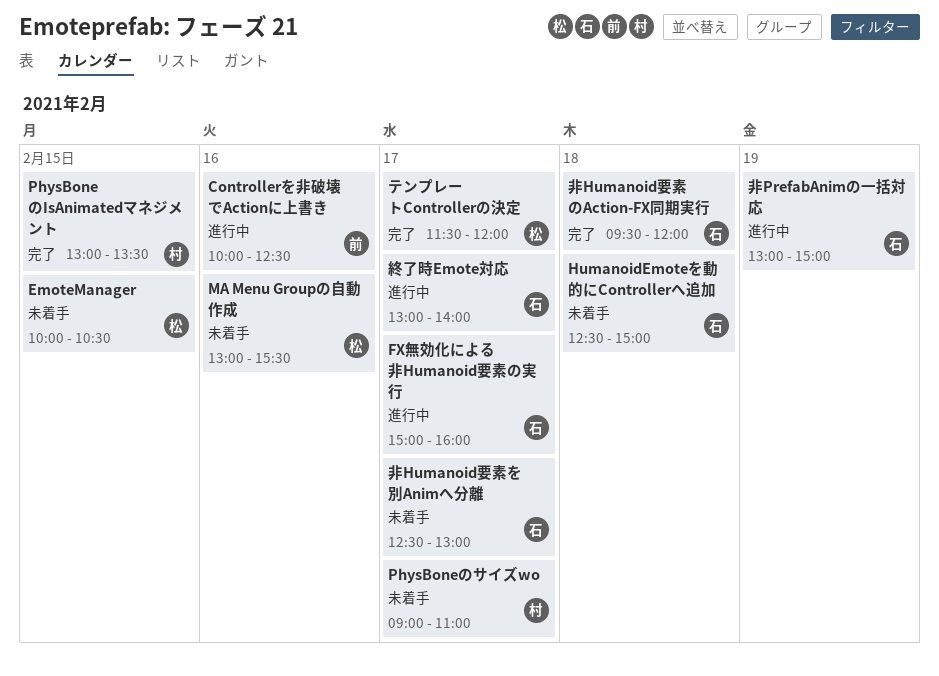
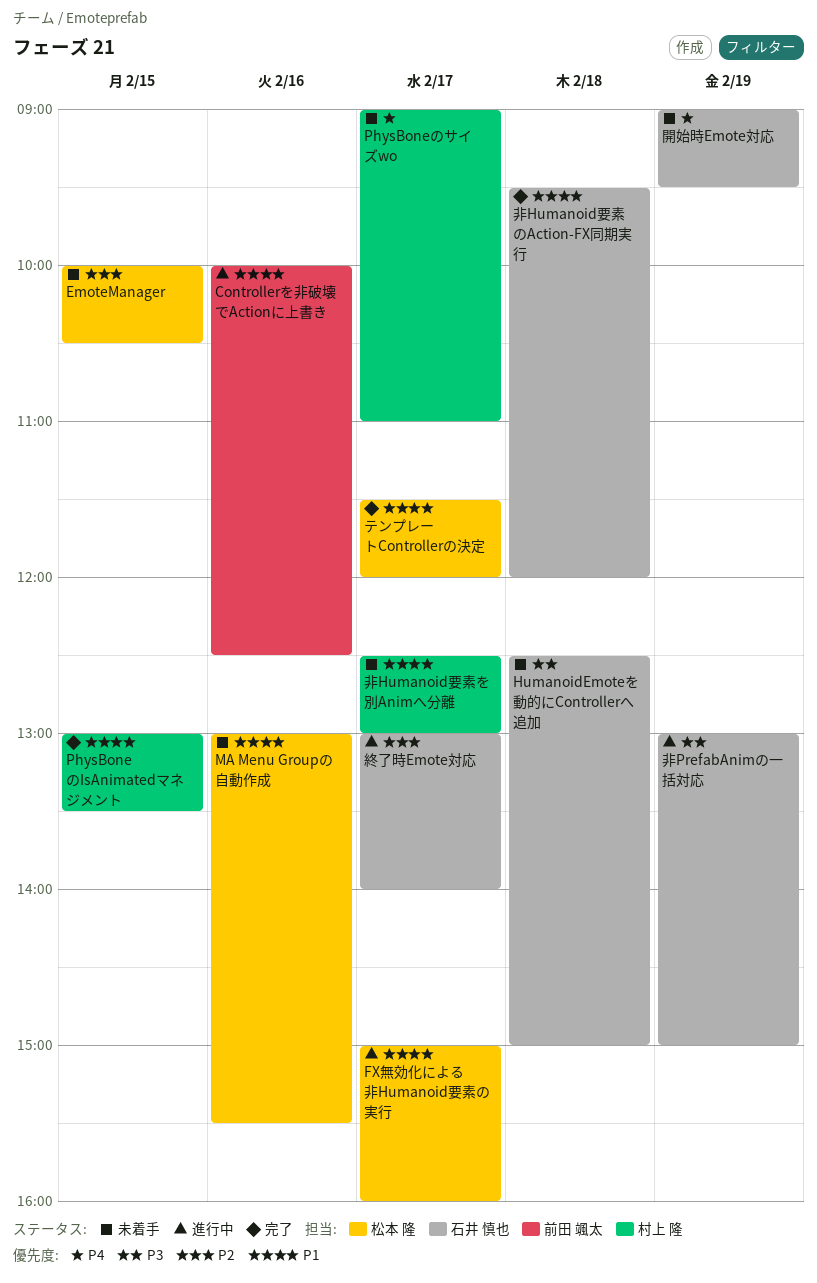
FX無効化による非Humanoid要素の実行, owner: 石井 慎也 -> 松本 隆
開始時Emote対応: none -> present
非Humanoid要素を別Animへ分離, owner: 石井 慎也 -> 村上 隆

